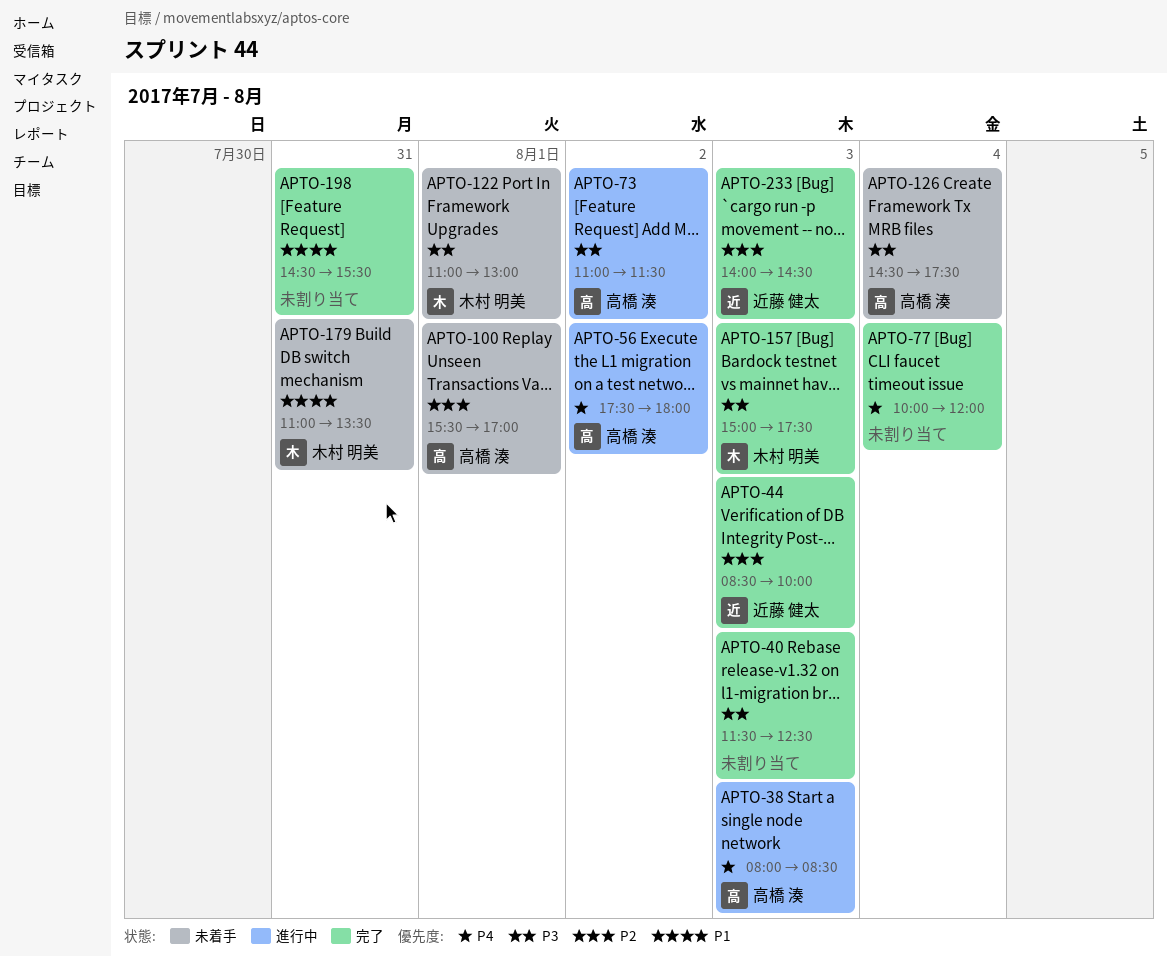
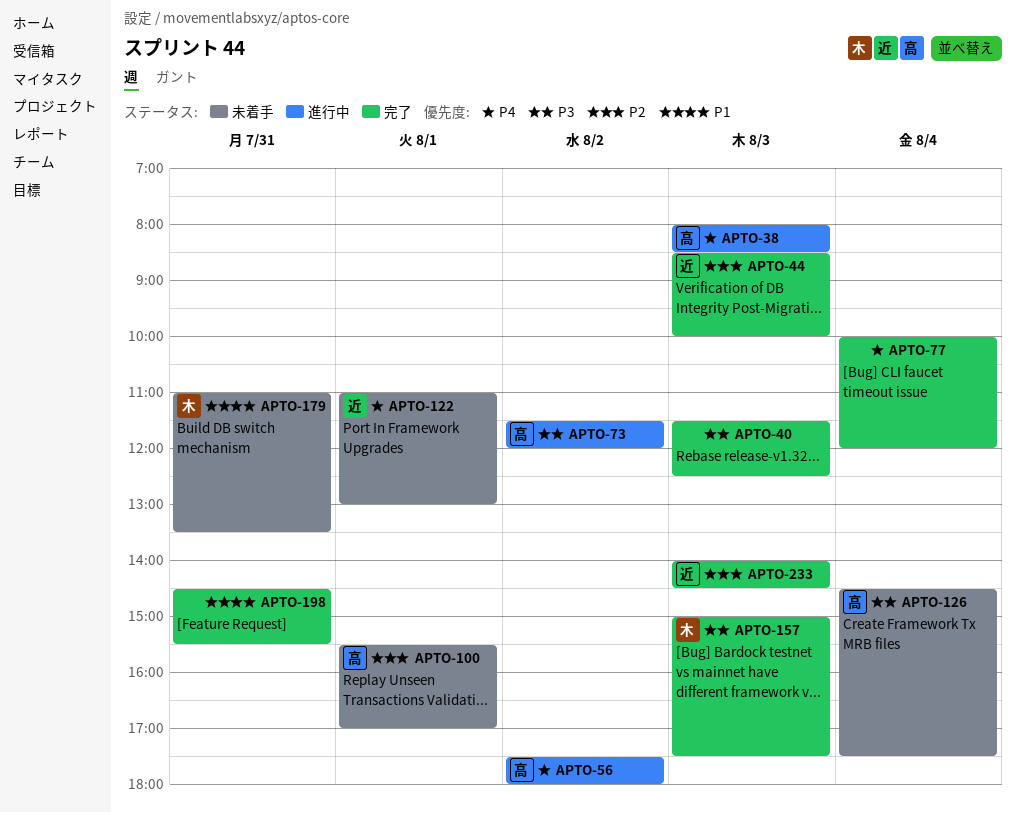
APTO-73, begins: 11:00 -> 11:30
APTO-73, ends: 11:30 -> 12:00
APTO-122, owner: 木村 明美 -> 近藤 健太
APTO-122, priority: P3 -> P4

